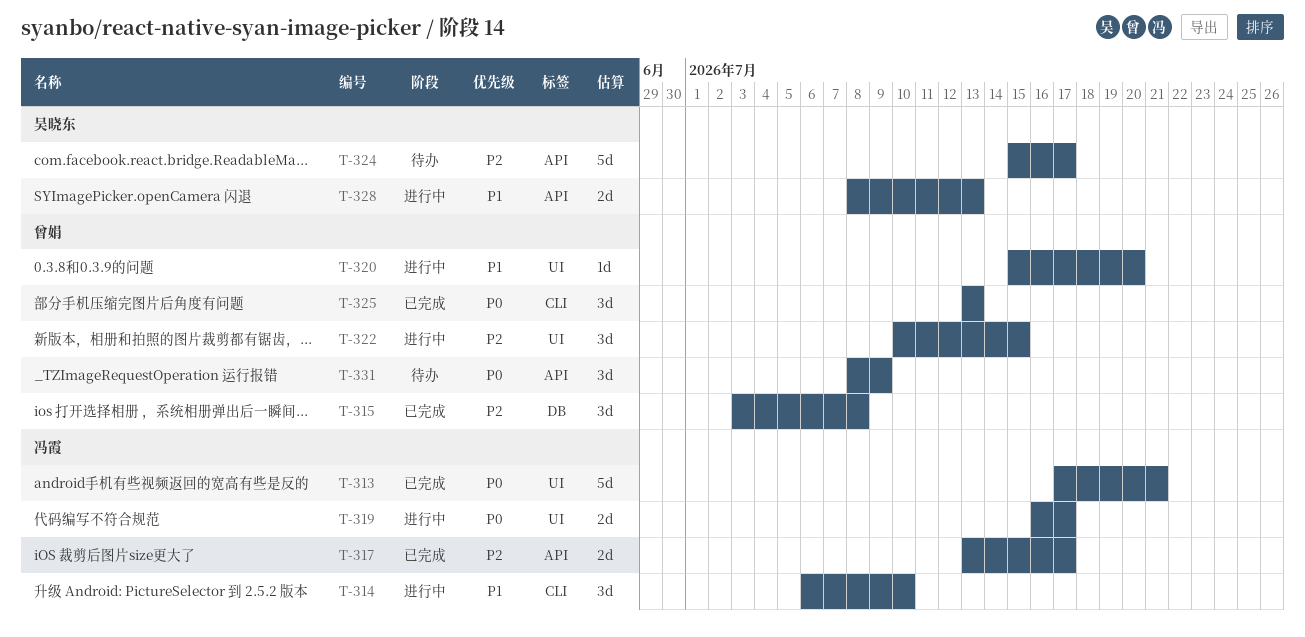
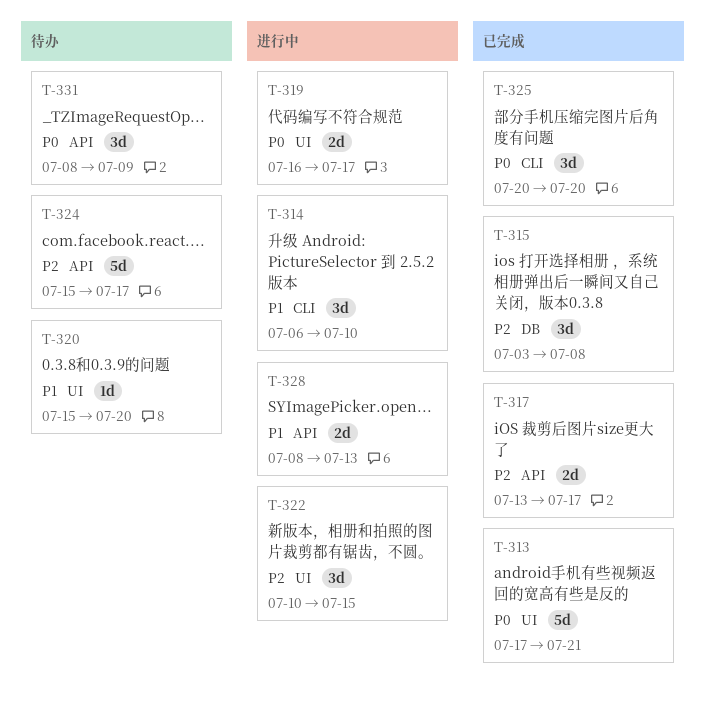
T-320, status: 进行中 -> 待办
T-325, start: Jul 13 -> Jul 20
T-325, due: Jul 13 -> Jul 20

